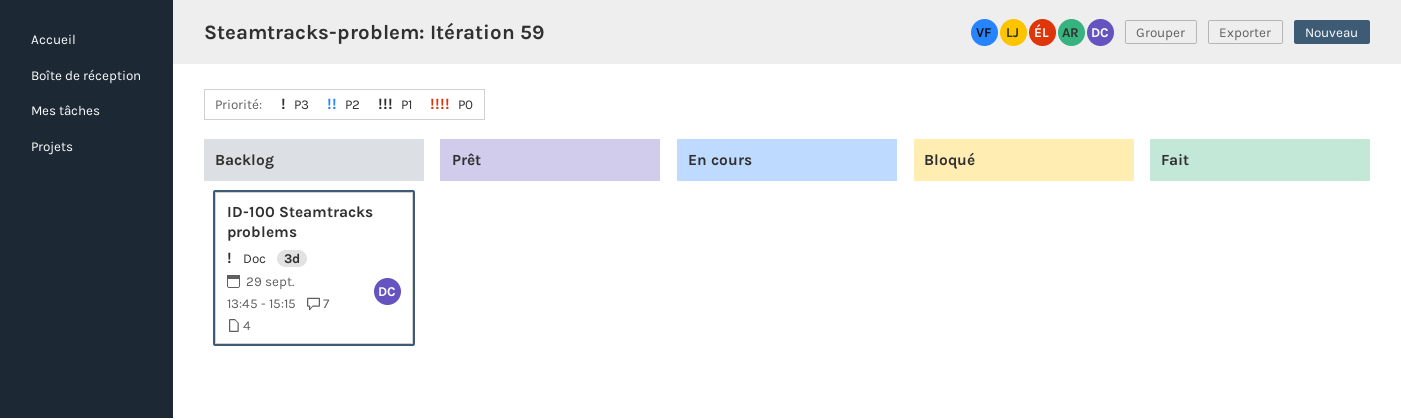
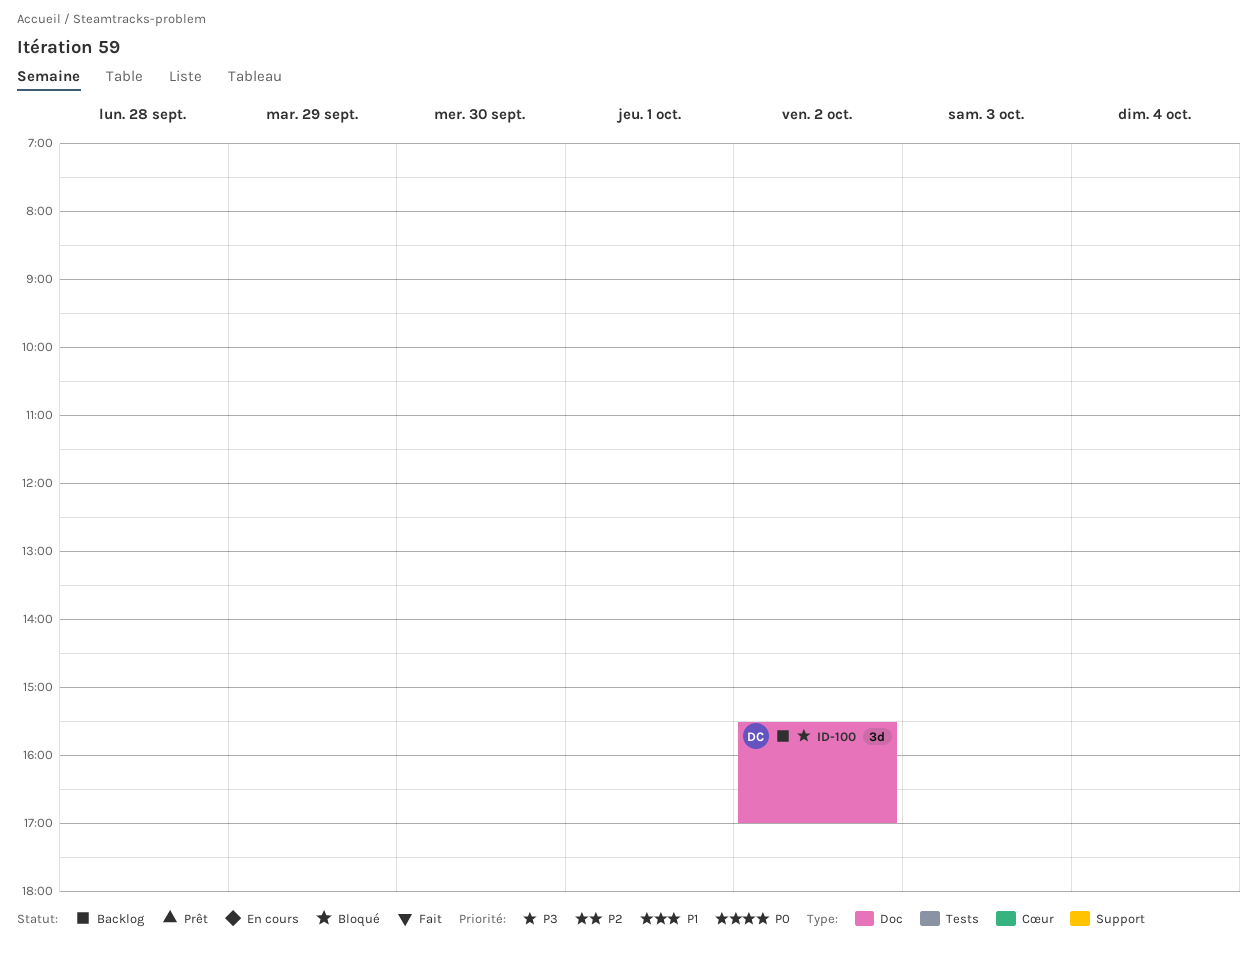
ID-100, day: Sep 29 -> Oct 2
ID-100, begins: 13:45 -> 15:30
ID-100, ends: 15:15 -> 17:00

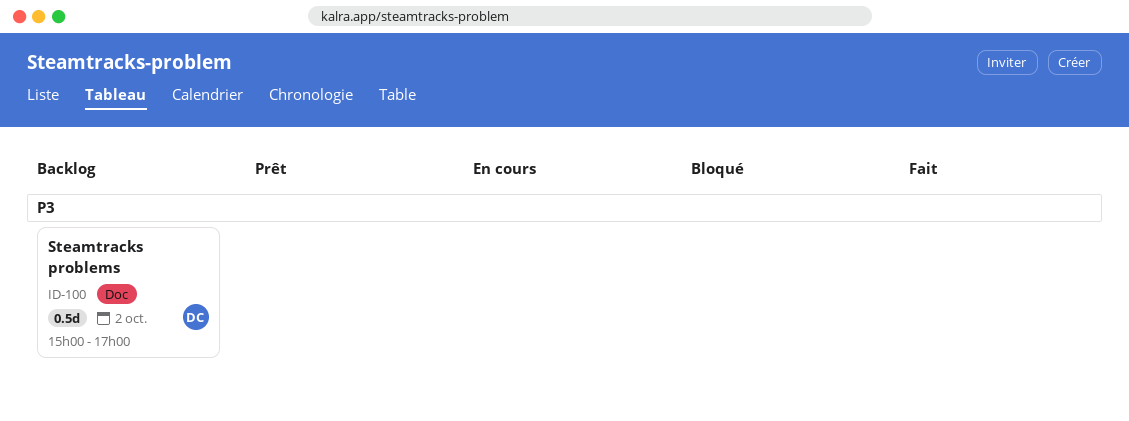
ID-100, estimate: 3d -> 0.5d
ID-100, begins: 15:30 -> 15:00

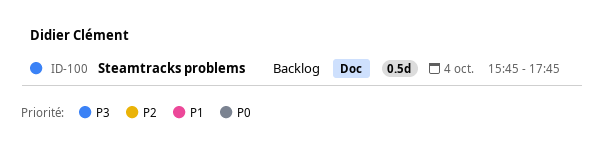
ID-100, day: Oct 2 -> Oct 4
ID-100, begins: 15:00 -> 15:45
ID-100, ends: 17:00 -> 17:45

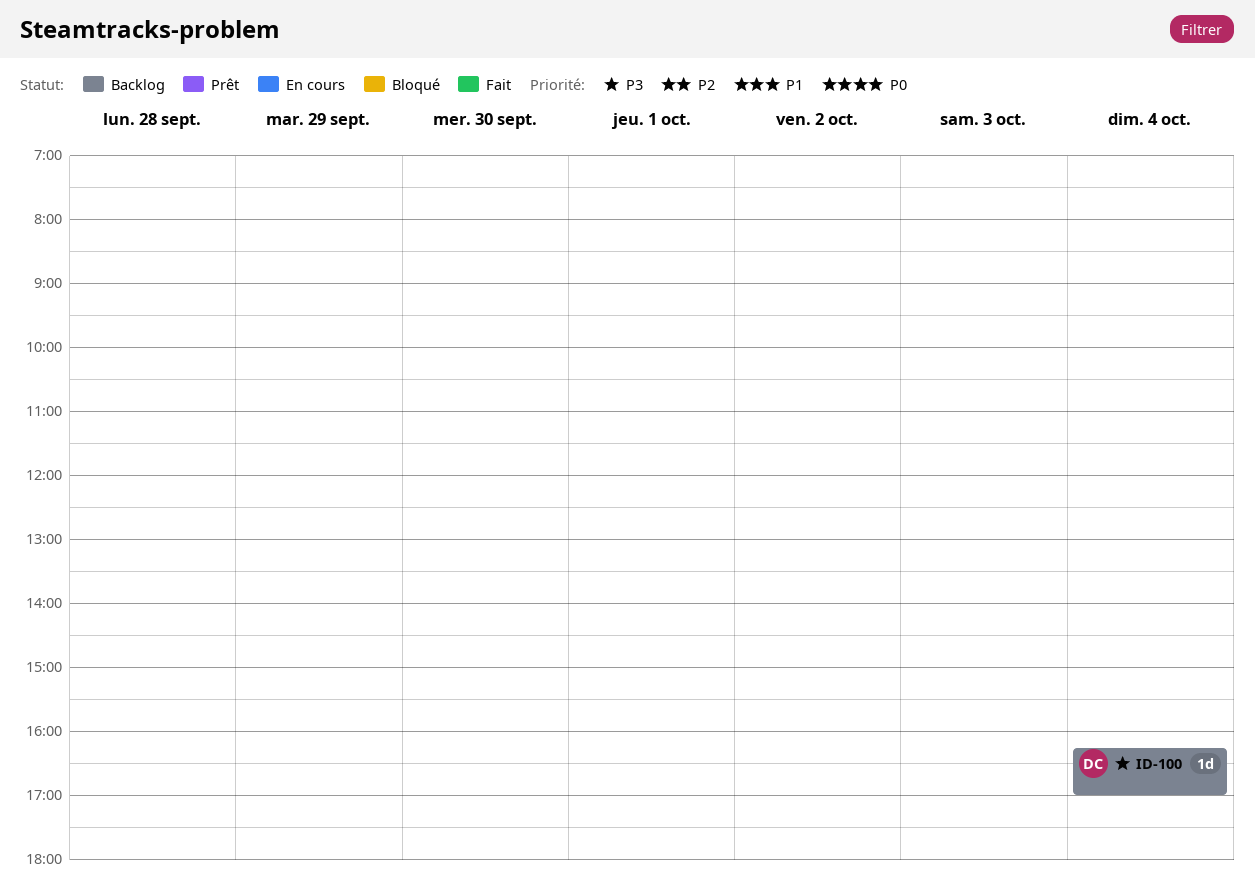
ID-100, estimate: 0.5d -> 1d
ID-100, begins: 15:45 -> 16:15
ID-100, ends: 17:45 -> 17:00

